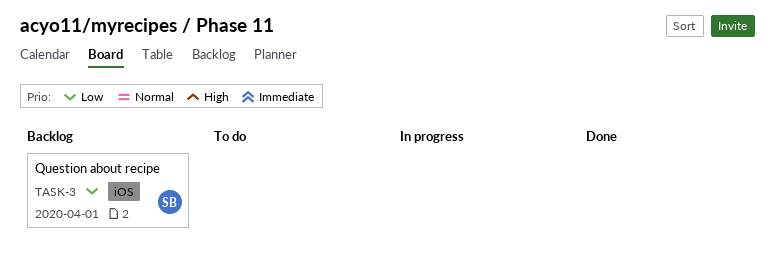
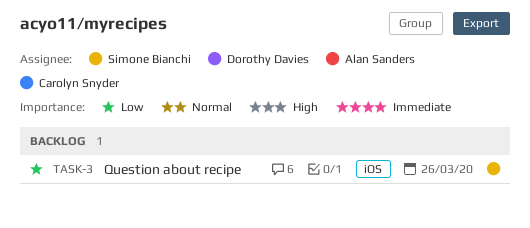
TASK-3, due: Apr 1 -> Mar 26

